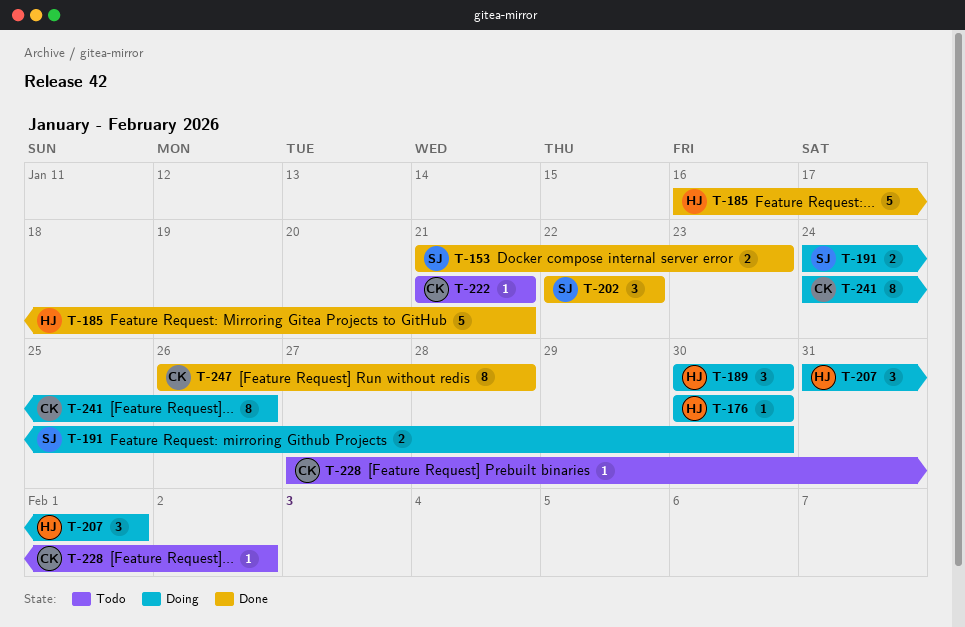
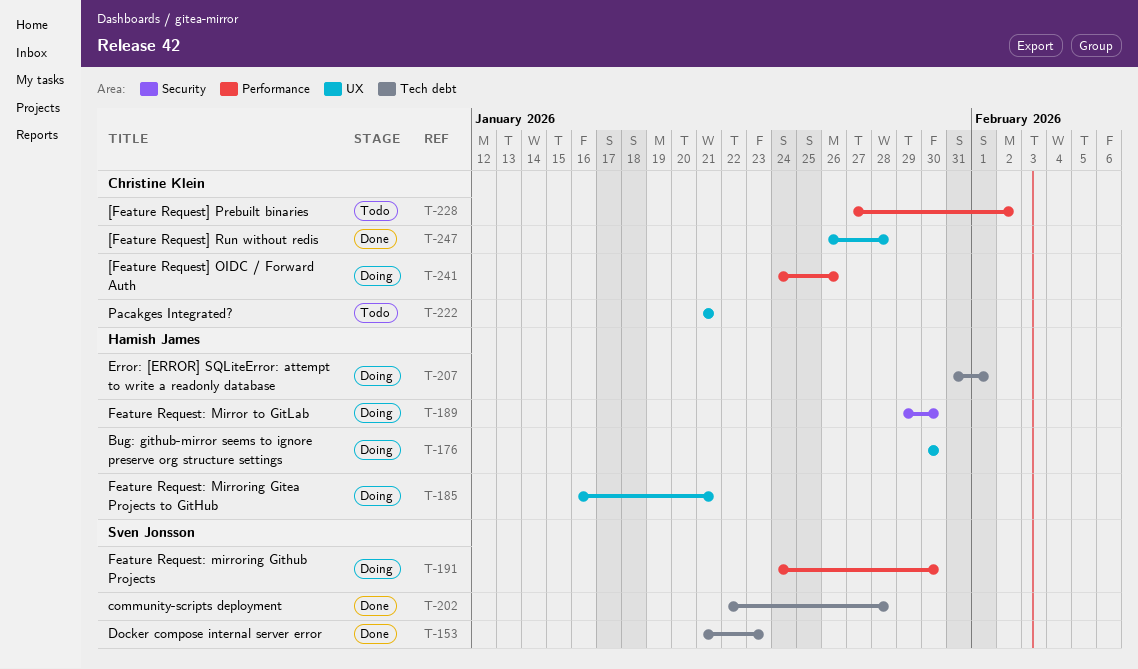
T-185, status: Done -> Doing
T-189, start: Jan 30 -> Jan 29
T-202, due: Jan 22 -> Jan 28

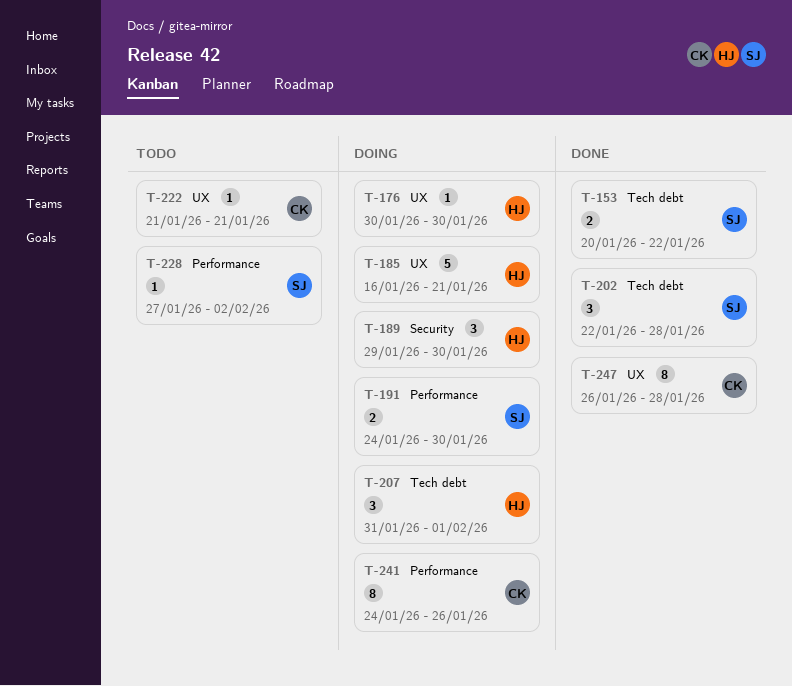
T-153, start: Jan 21 -> Jan 20
T-153, due: Jan 23 -> Jan 22
T-228, owner: Christine Klein -> Sven Jonsson

